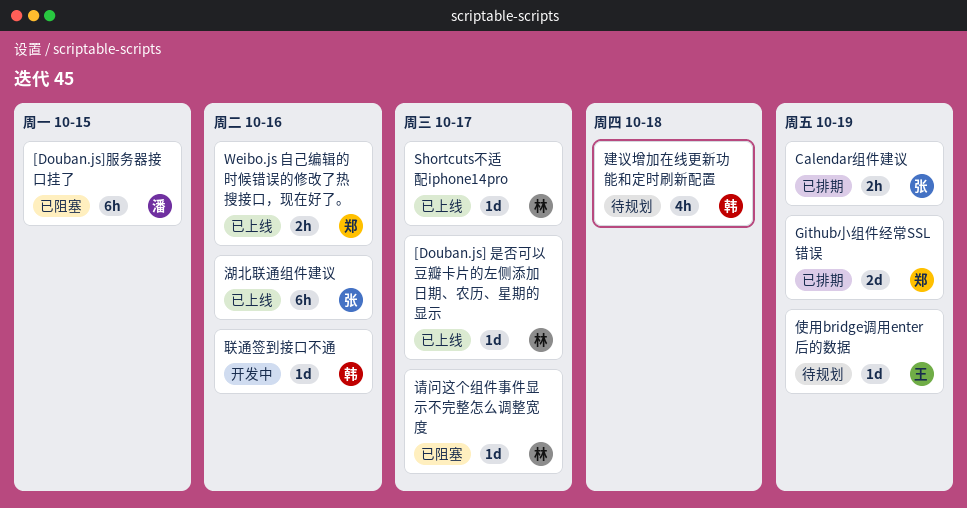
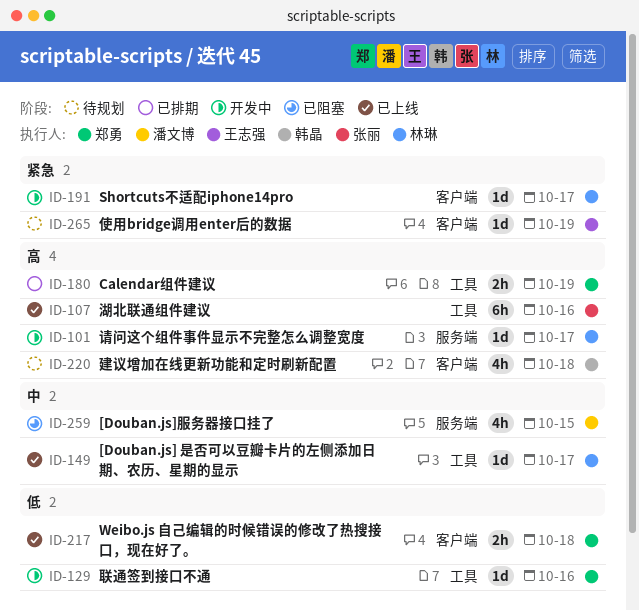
[Douban.js]服务器接口挂了, estimate: 6h -> 4h
Calendar组件建议, owner: 张丽 -> 郑勇
Github小组件经常SSL错误: present -> none
Shortcuts不适配iphone14pro, status: 已上线 -> 开发中
Weibo.js 自己编辑的时候错误的修改了热搜接口，现在好了。, due: Oct 16 -> Oct 18
联通签到接口不通, owner: 韩晶 -> 郑勇
请问这个组件事件显示不完整怎么调整宽度, status: 已阻塞 -> 开发中

